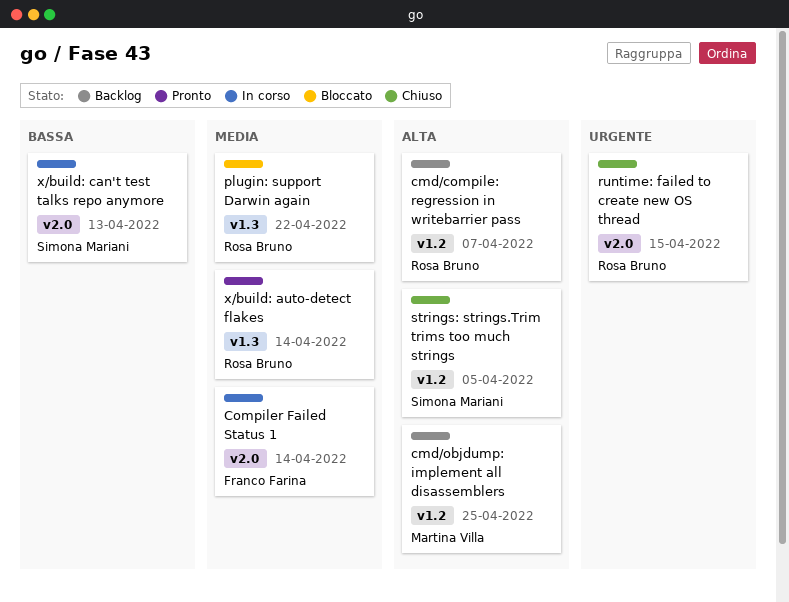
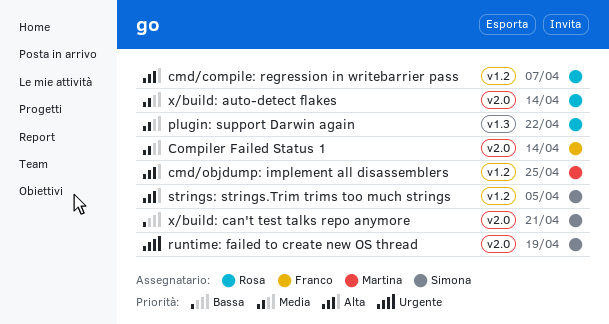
runtime: failed to create new OS thread, owner: Rosa Bruno -> Simona Mariani
runtime: failed to create new OS thread, due: Apr 15 -> Apr 19
x/build: auto-detect flakes, label: v1.3 -> v2.0
x/build: can't test talks repo anymore, due: Apr 13 -> Apr 21

